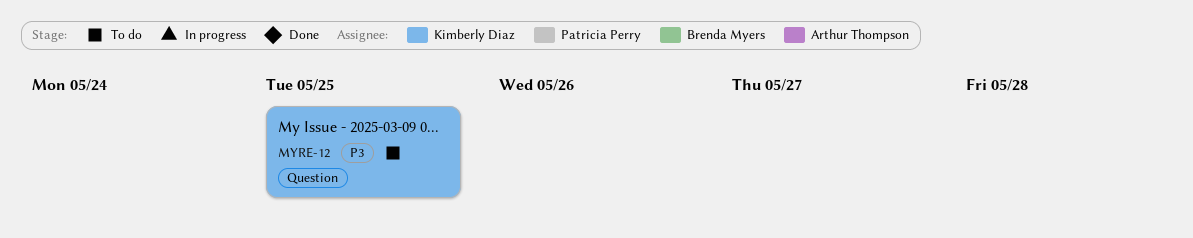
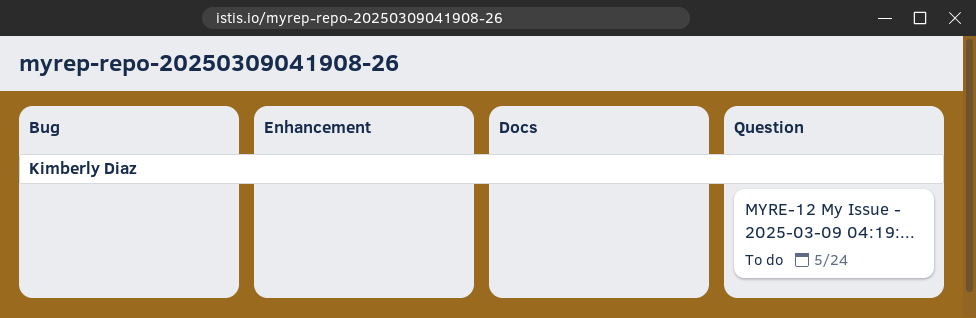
MYRE-12, due: May 25 -> May 24

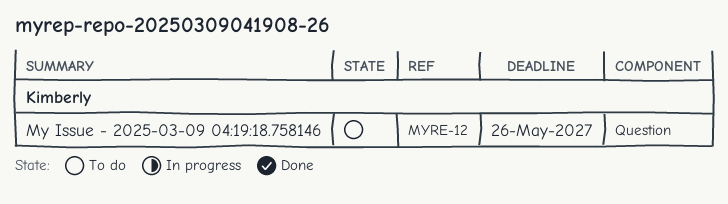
MYRE-12, due: May 24 -> May 26

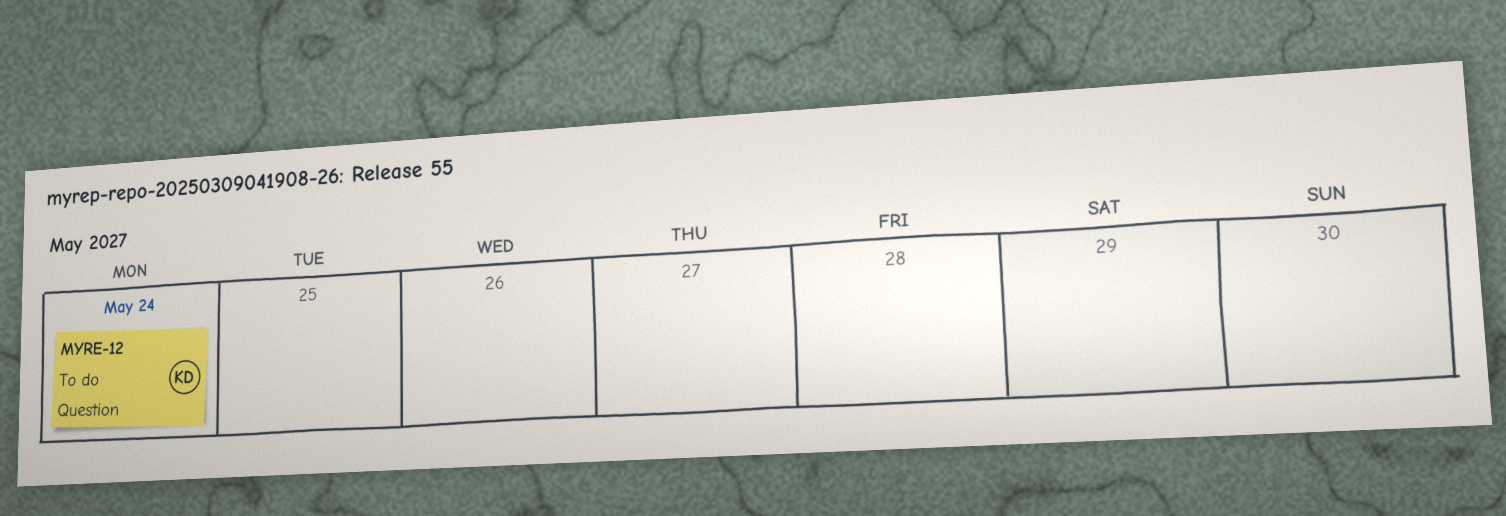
MYRE-12, due: May 26 -> May 24

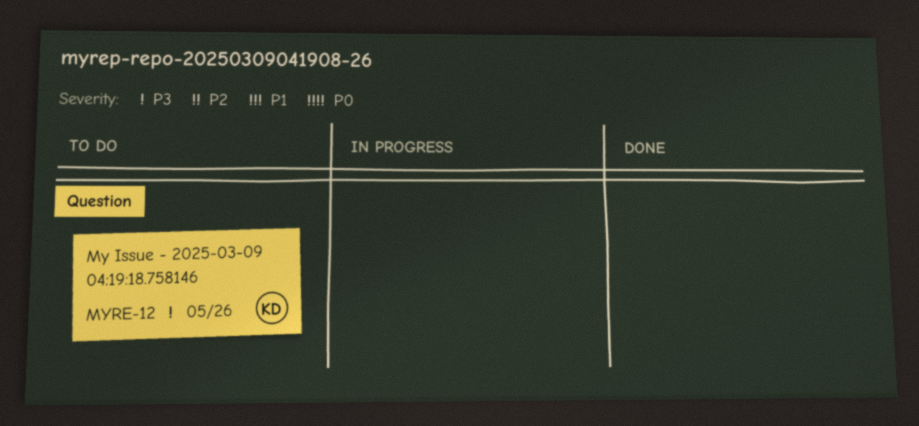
MYRE-12, due: May 24 -> May 26

